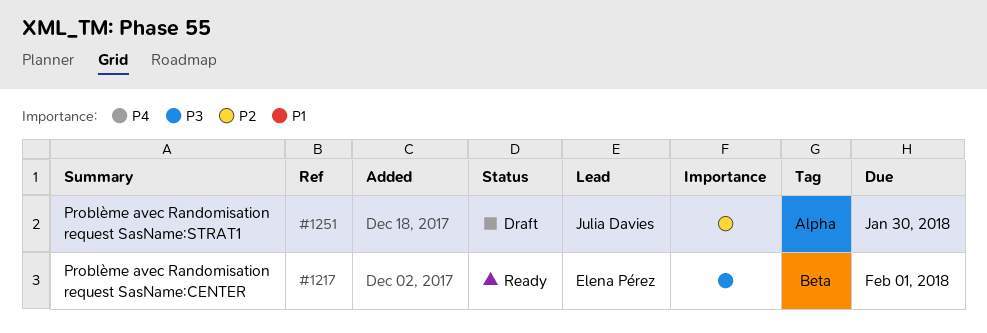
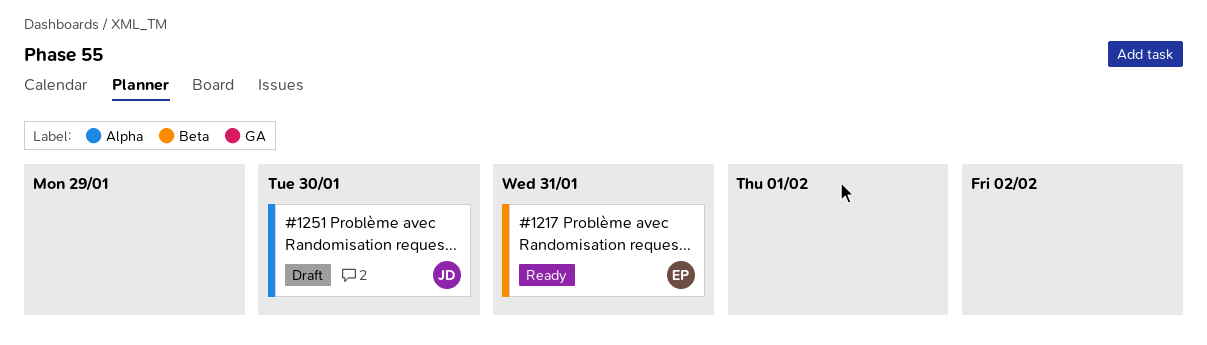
#1217, due: Feb 1 -> Jan 31

